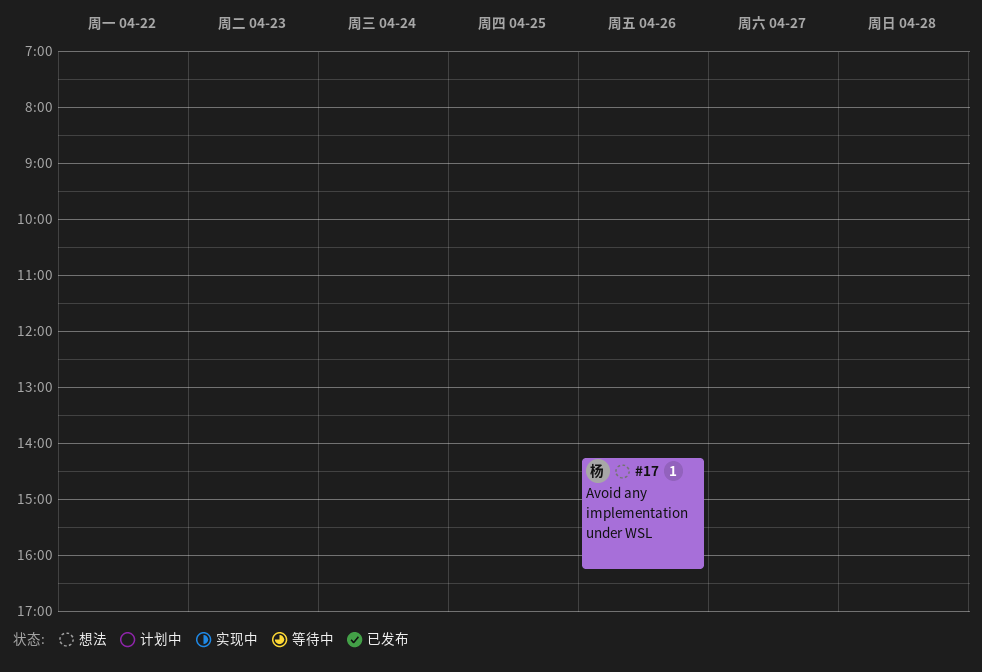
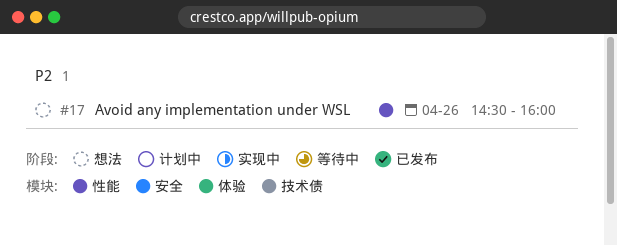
#17, begins: 14:15 -> 14:30
#17, ends: 16:15 -> 16:00

